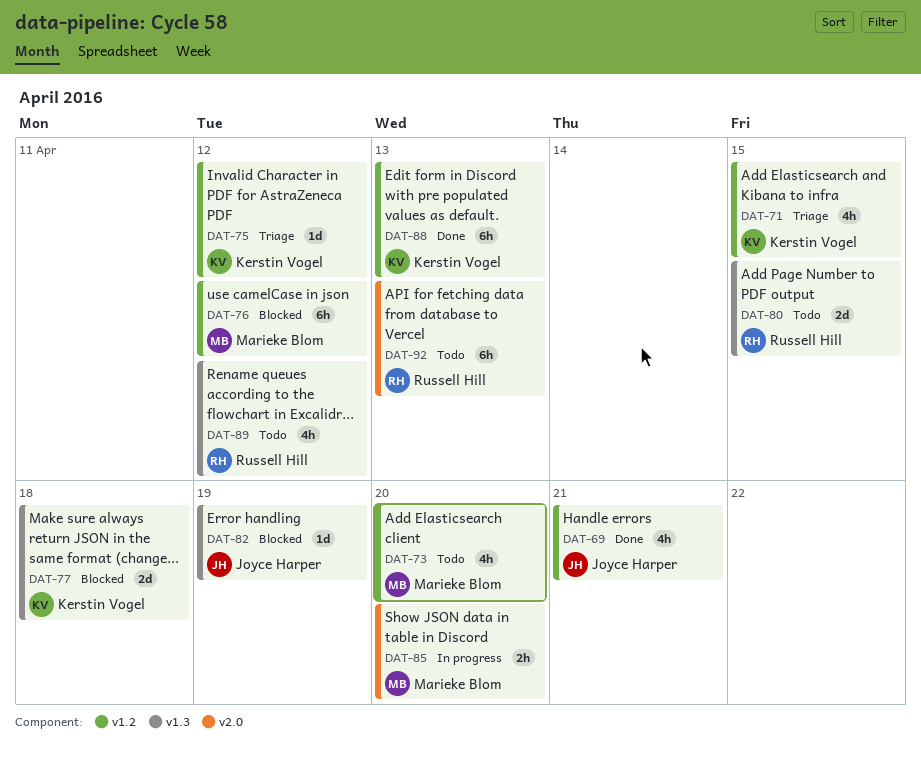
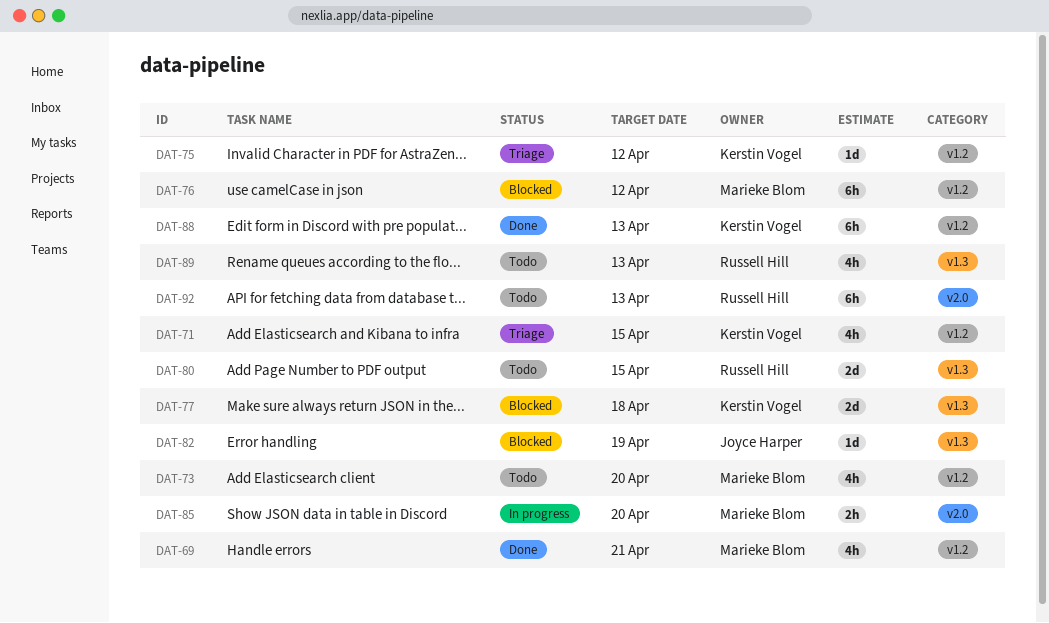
DAT-69, owner: Joyce Harper -> Marieke Blom
DAT-89, due: Apr 12 -> Apr 13

